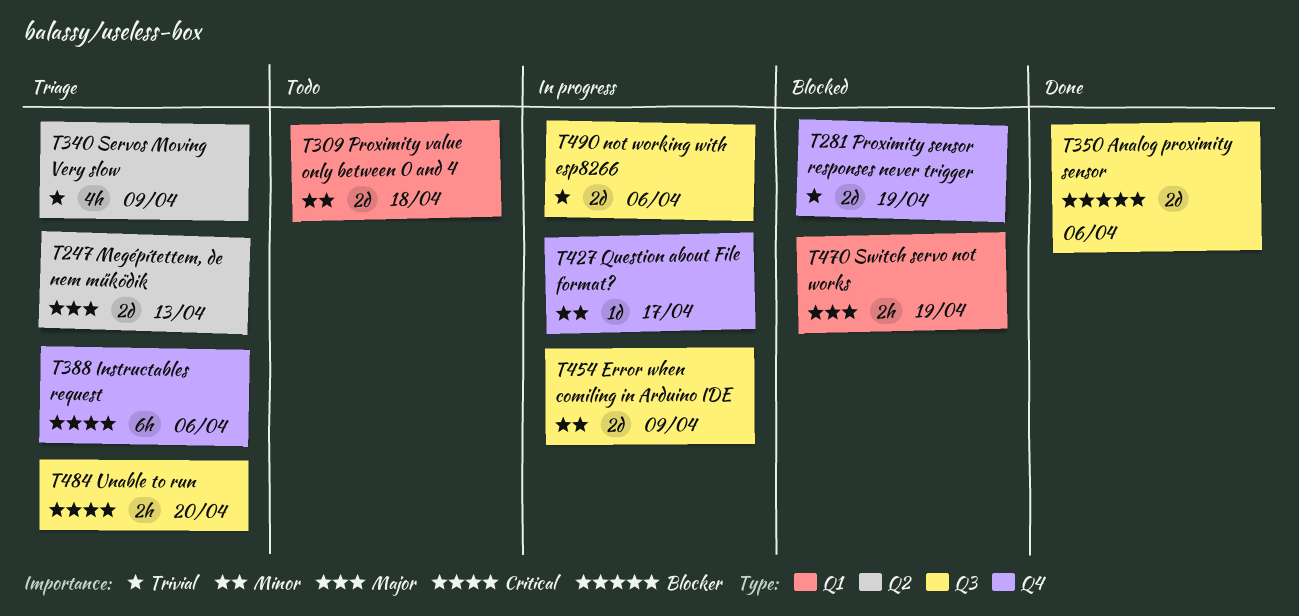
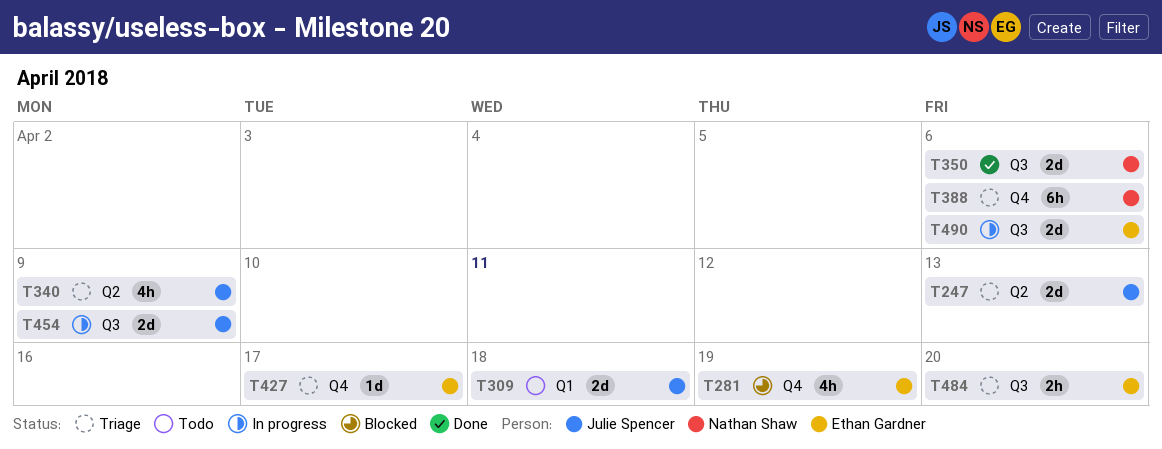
T281, estimate: 2d -> 4h
T427, status: In progress -> Triage
T470: present -> none

